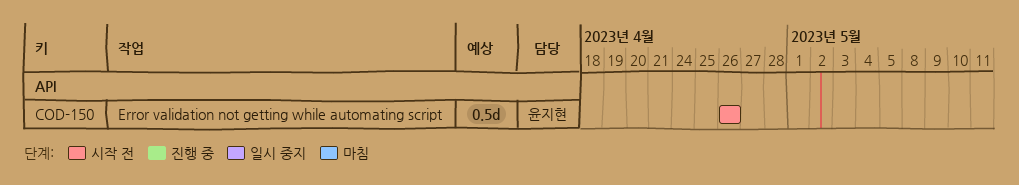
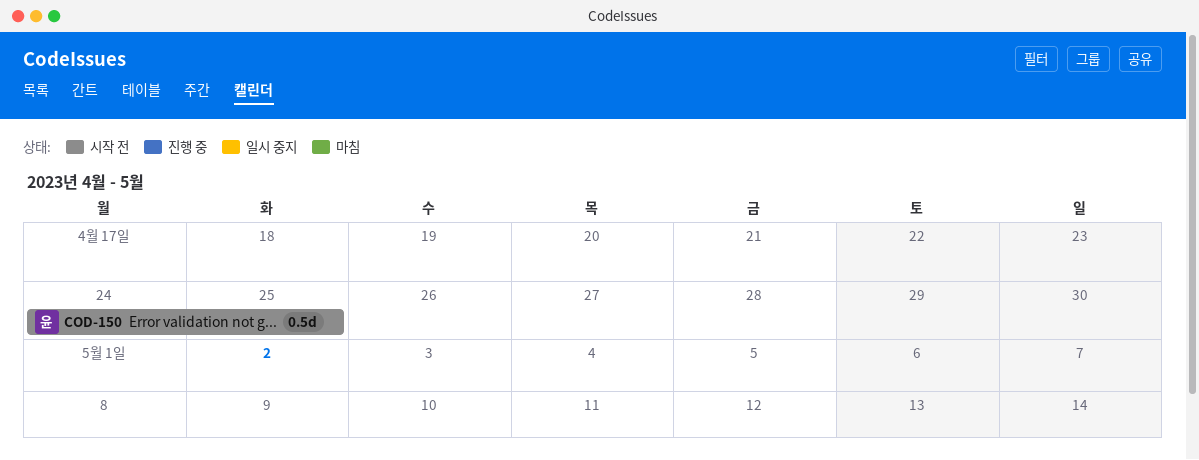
COD-150, start: Apr 26 -> Apr 24
COD-150, due: Apr 26 -> Apr 25

